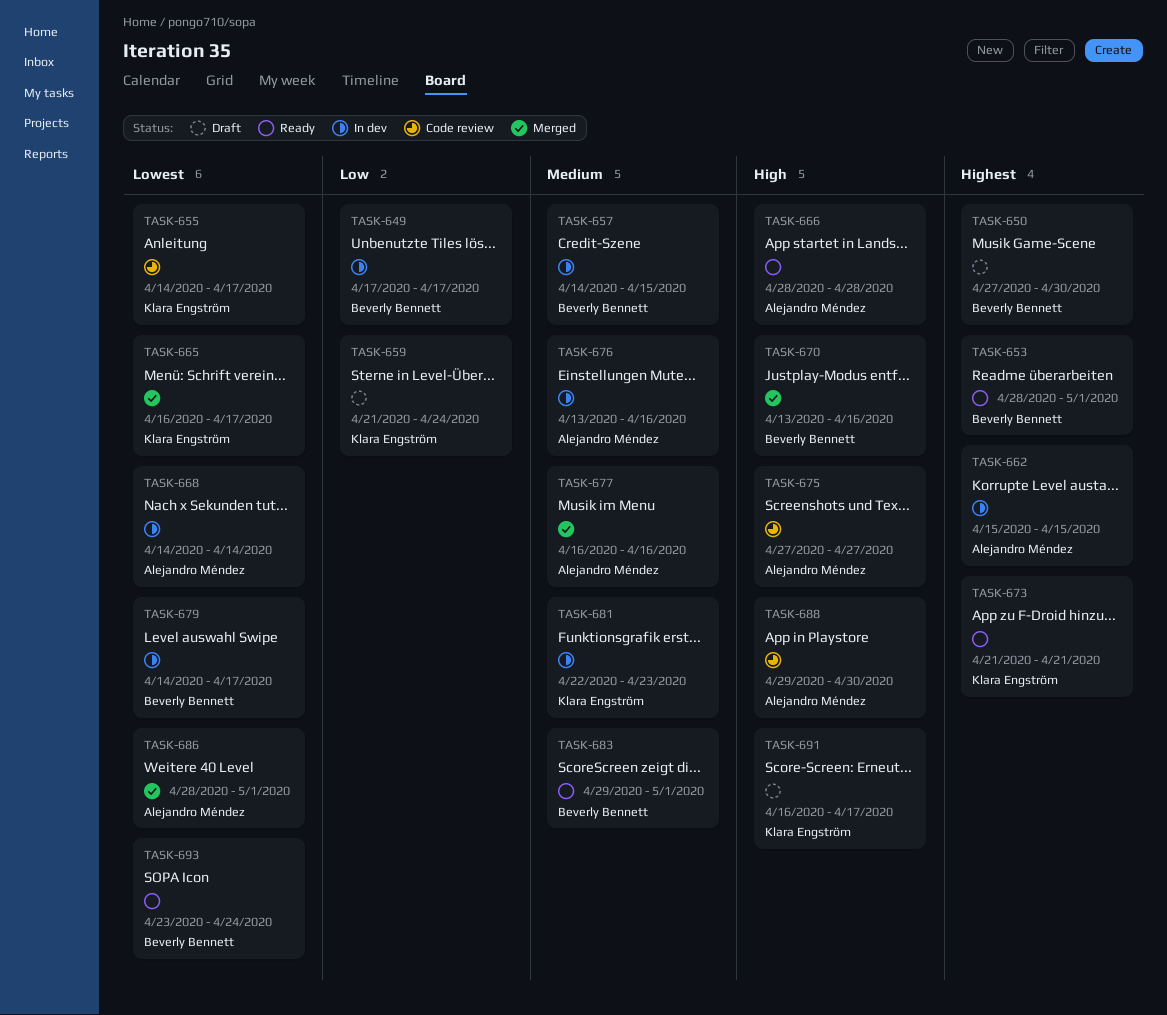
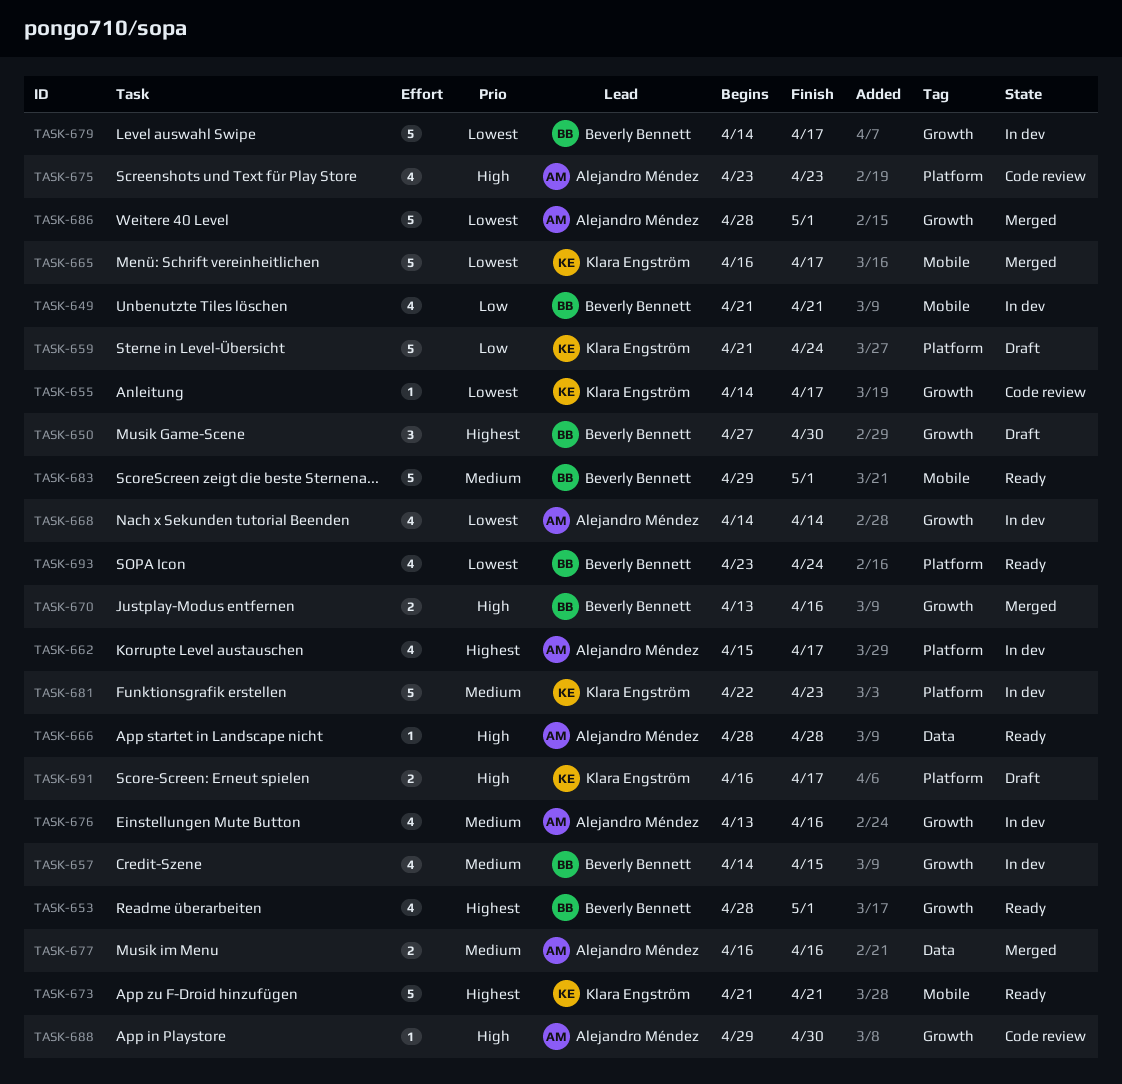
TASK-649, start: Apr 17 -> Apr 21
TASK-649, due: Apr 17 -> Apr 21
TASK-662, due: Apr 15 -> Apr 17
TASK-675, start: Apr 27 -> Apr 23
TASK-675, due: Apr 27 -> Apr 23

